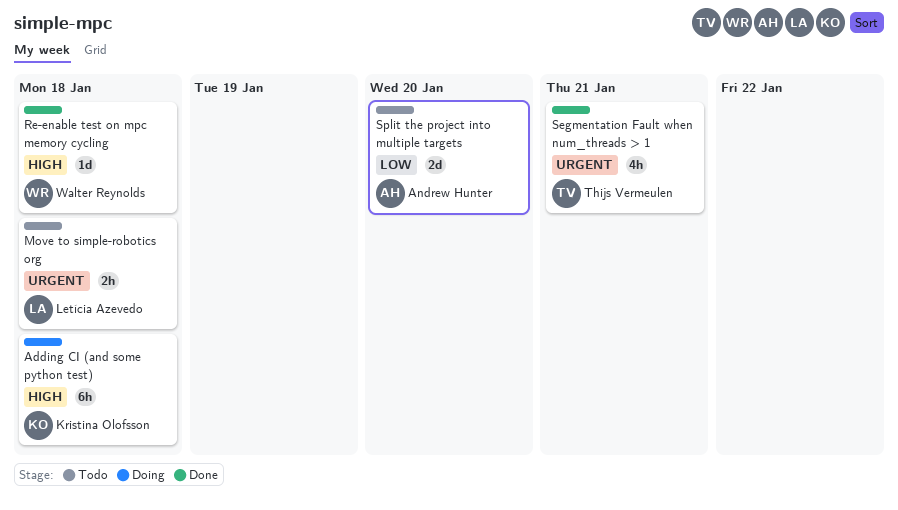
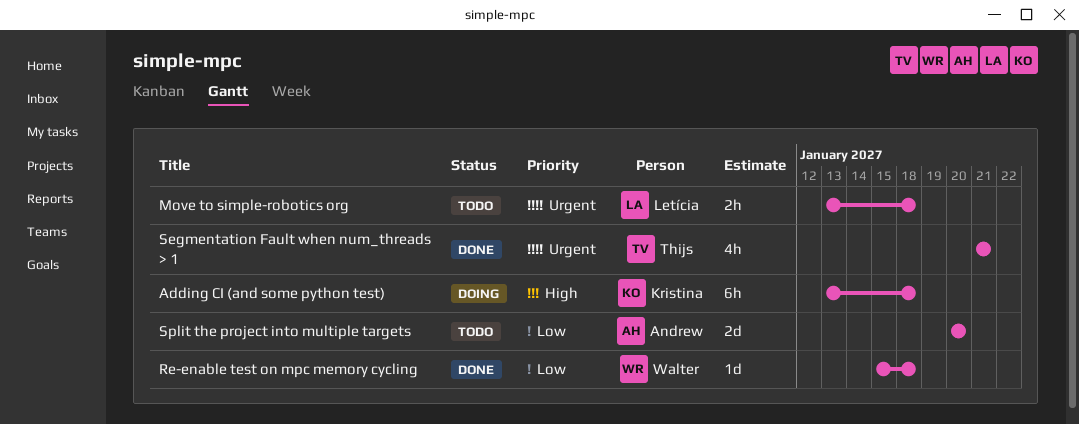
Re-enable test on mpc memory cycling, priority: High -> Low

